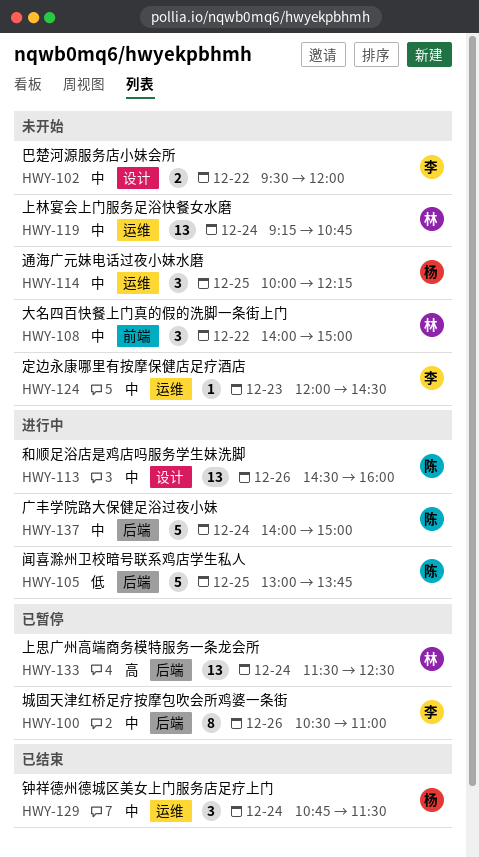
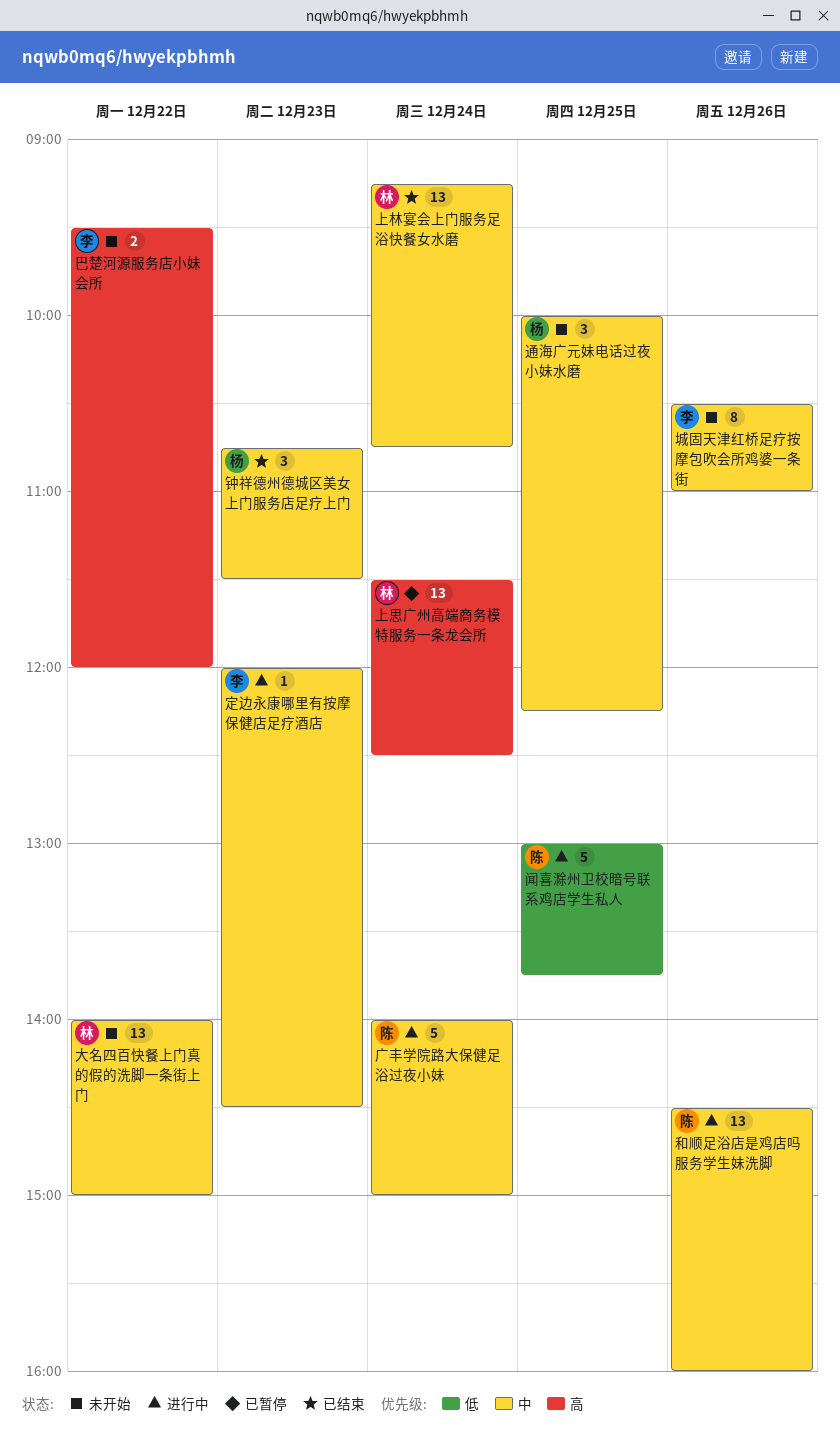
上林宴会上门服务足浴快餐女水磨, status: 未开始 -> 已结束
城固天津红桥足疗按摩包吹会所鸡婆一条街, status: 已暂停 -> 未开始
大名四百快餐上门真的假的洗脚一条街上门, estimate: 3 -> 13
定边永康哪里有按摩保健店足疗酒店, status: 未开始 -> 进行中
巴楚河源服务店小妹会所, priority: 中 -> 高
钟祥德州德城区美女上门服务店足疗上门, day: Dec 24 -> Dec 23

